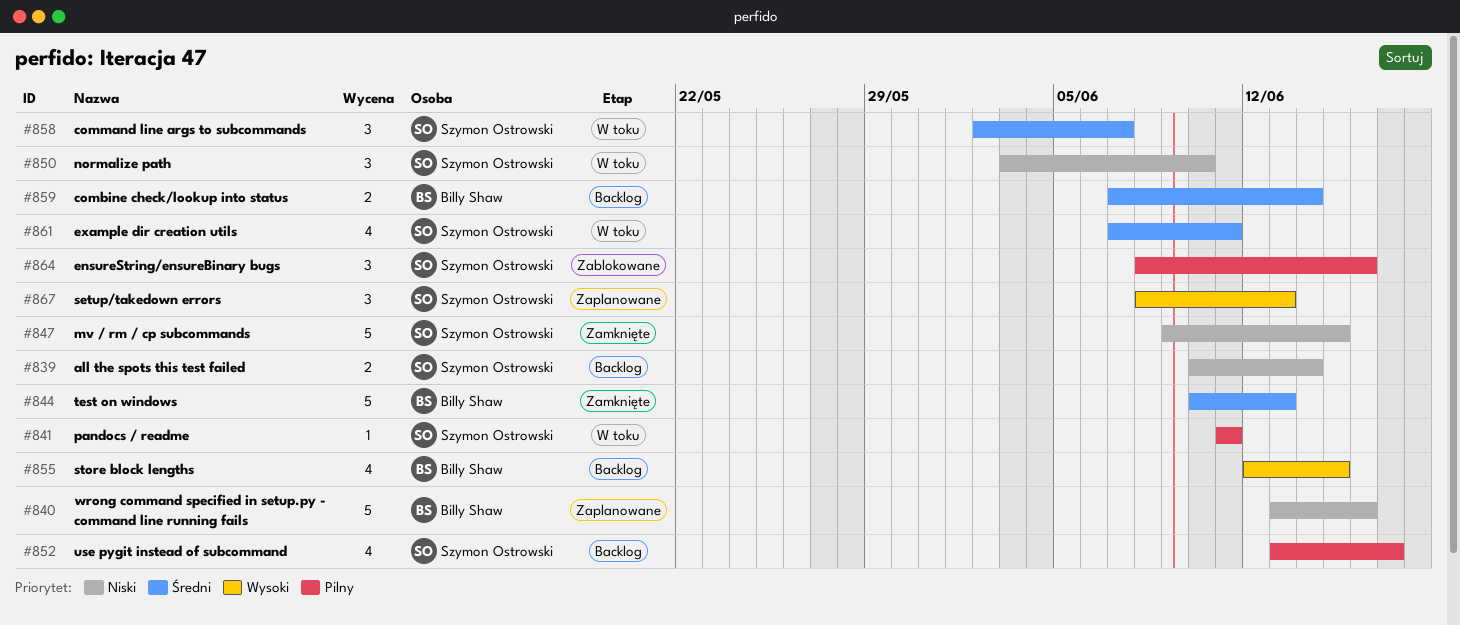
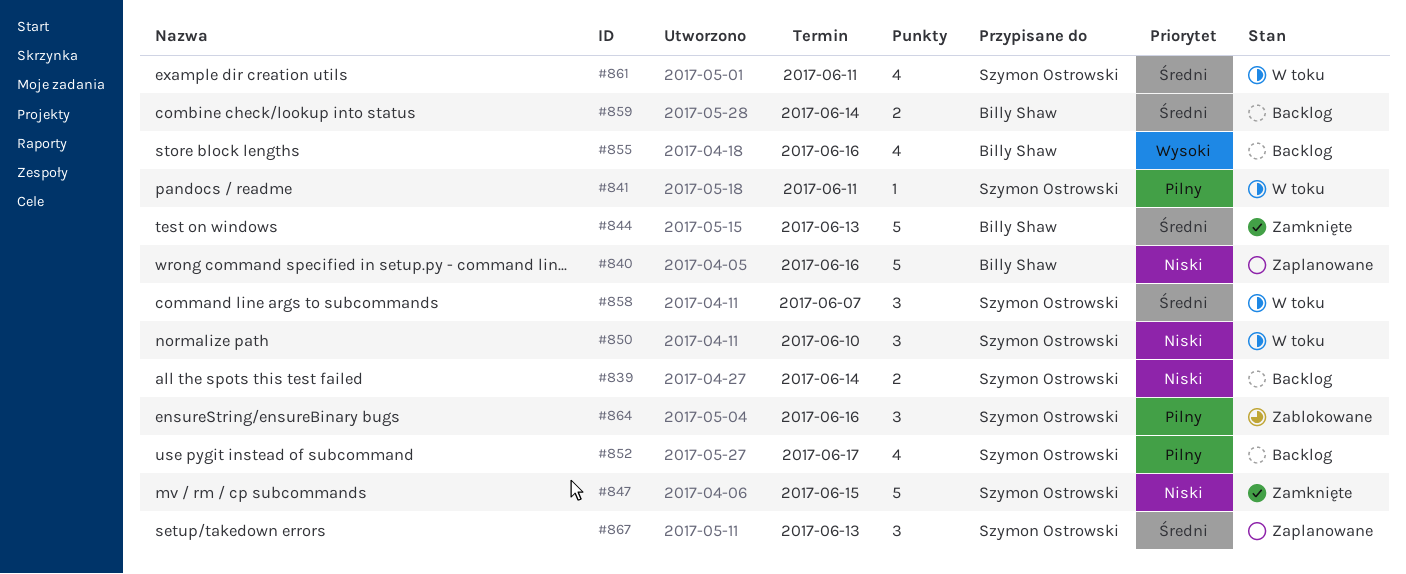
#855, due: Jun 15 -> Jun 16
#867, priority: Wysoki -> Średni

